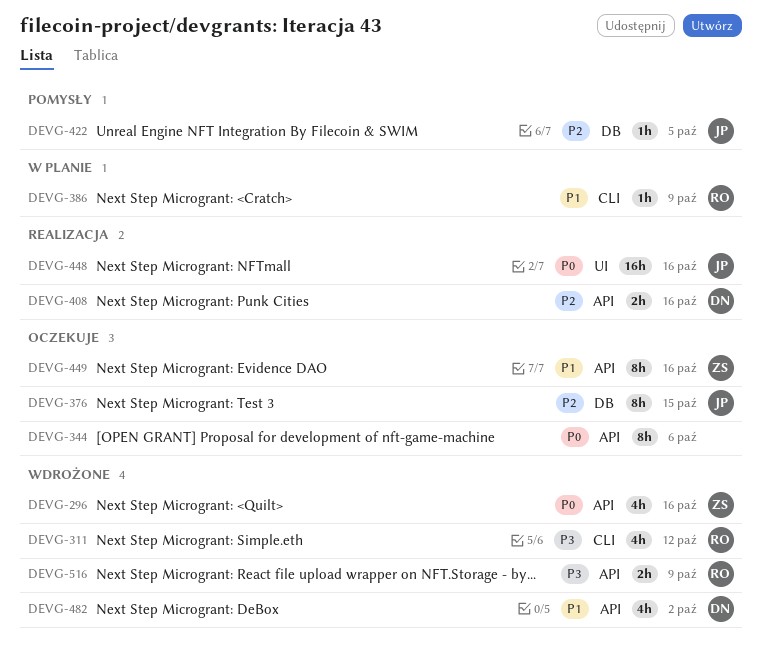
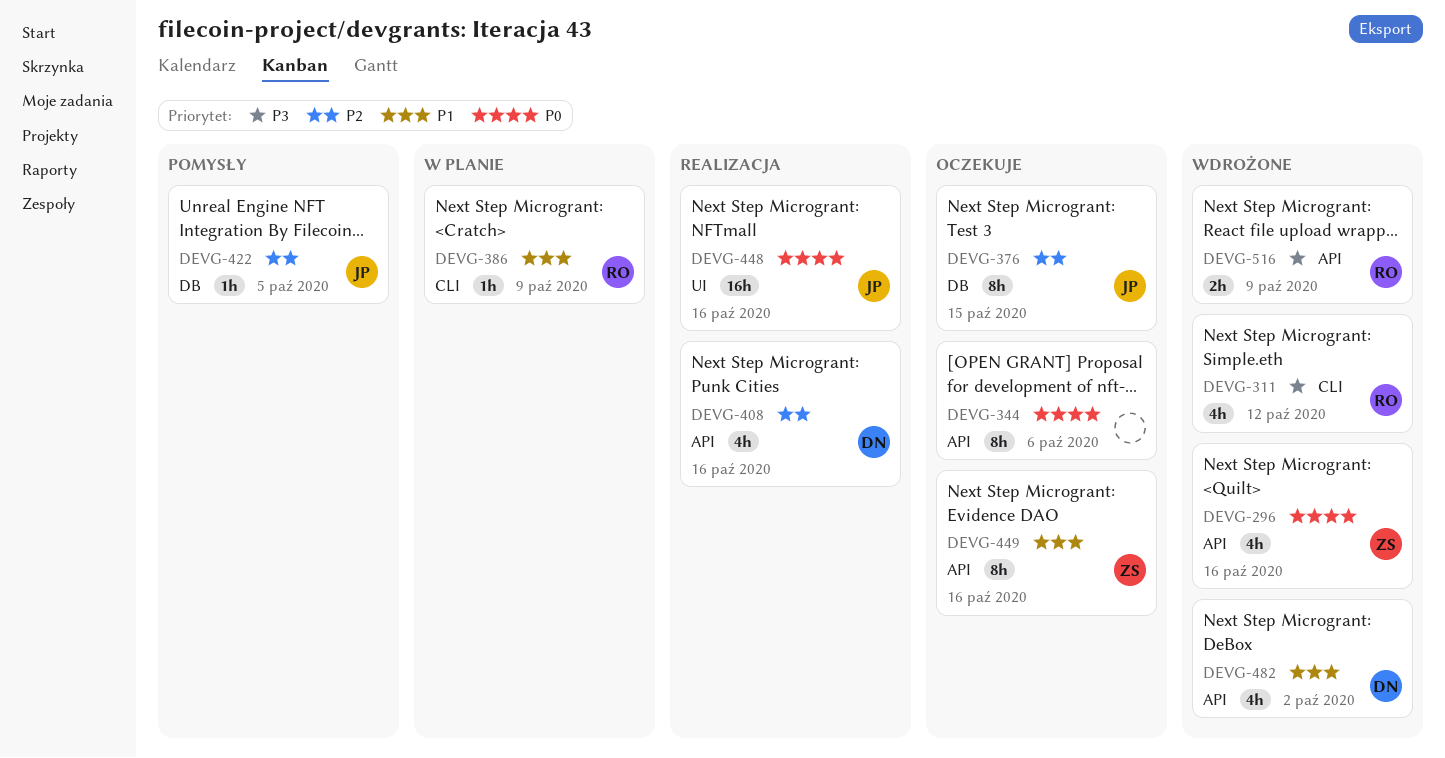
DEVG-408, estimate: 2h -> 4h

